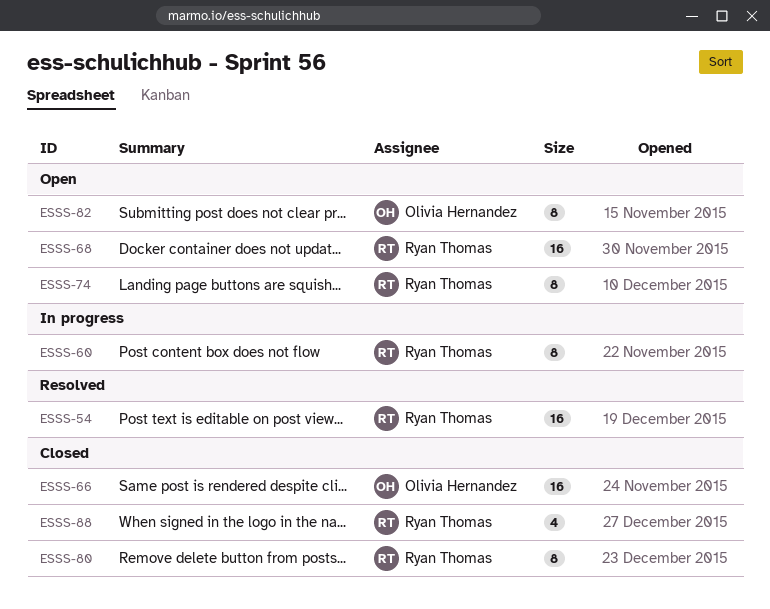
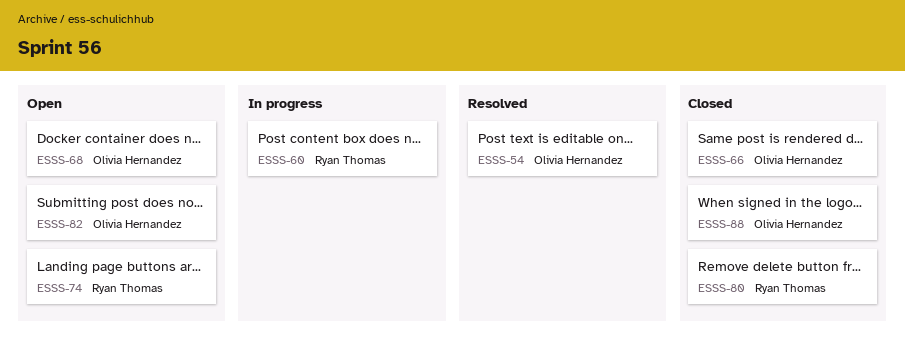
ESSS-54, owner: Ryan Thomas -> Olivia Hernandez
ESSS-68, owner: Ryan Thomas -> Olivia Hernandez
ESSS-88, owner: Ryan Thomas -> Olivia Hernandez

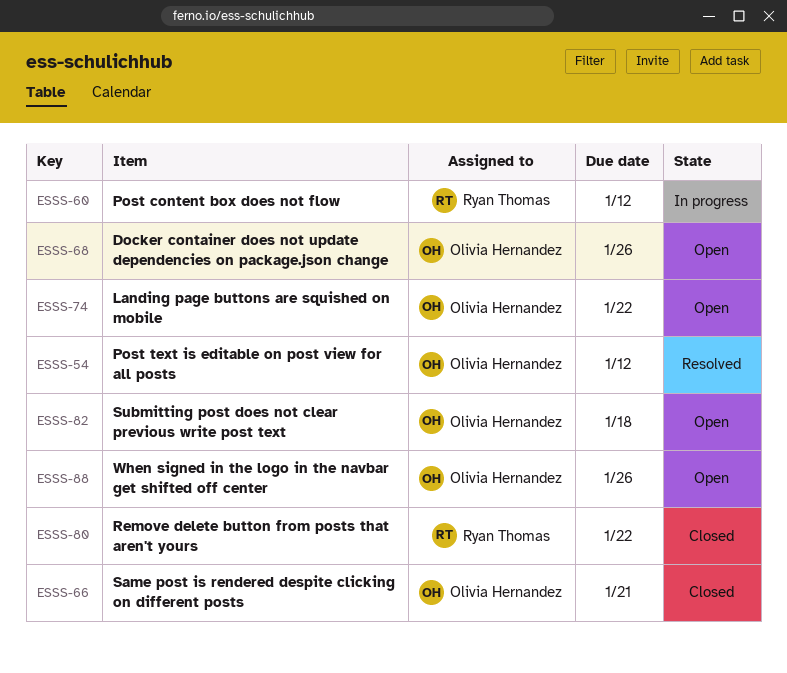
ESSS-74, owner: Ryan Thomas -> Olivia Hernandez
ESSS-88, status: Closed -> Open

